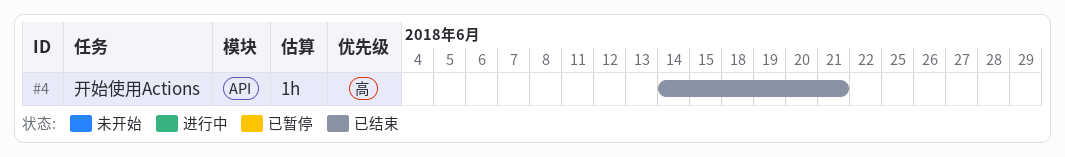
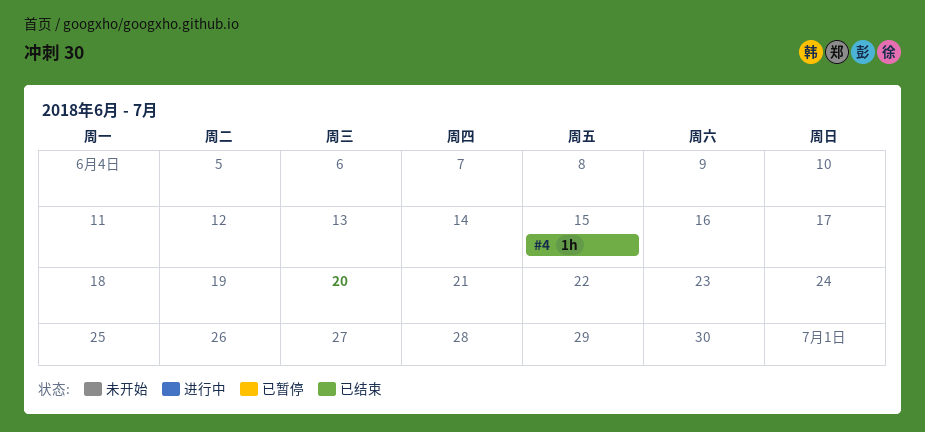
#4, start: Jun 14 -> Jun 15
#4, due: Jun 21 -> Jun 15

